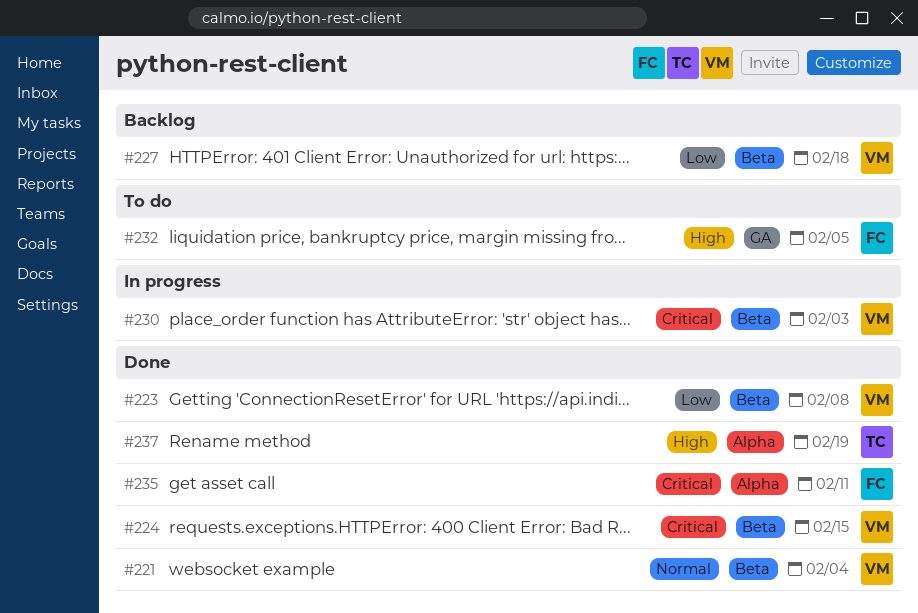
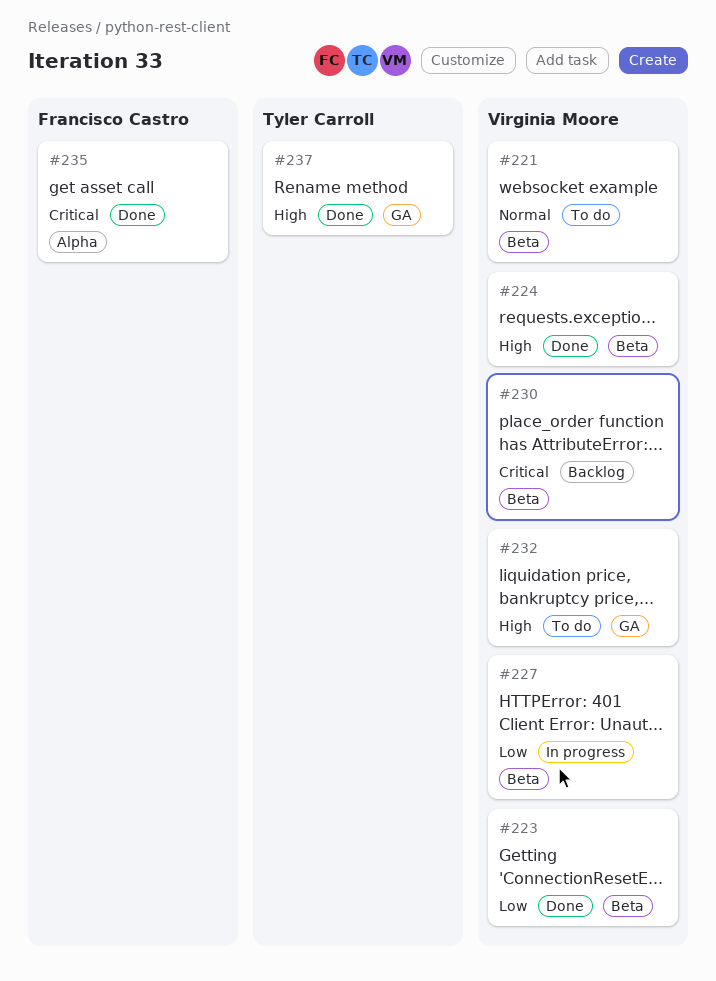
#221, status: Done -> To do
#224, priority: Critical -> High
#227, status: Backlog -> In progress
#230, status: In progress -> Backlog
#232, owner: Francisco Castro -> Virginia Moore
#237, label: Alpha -> GA

